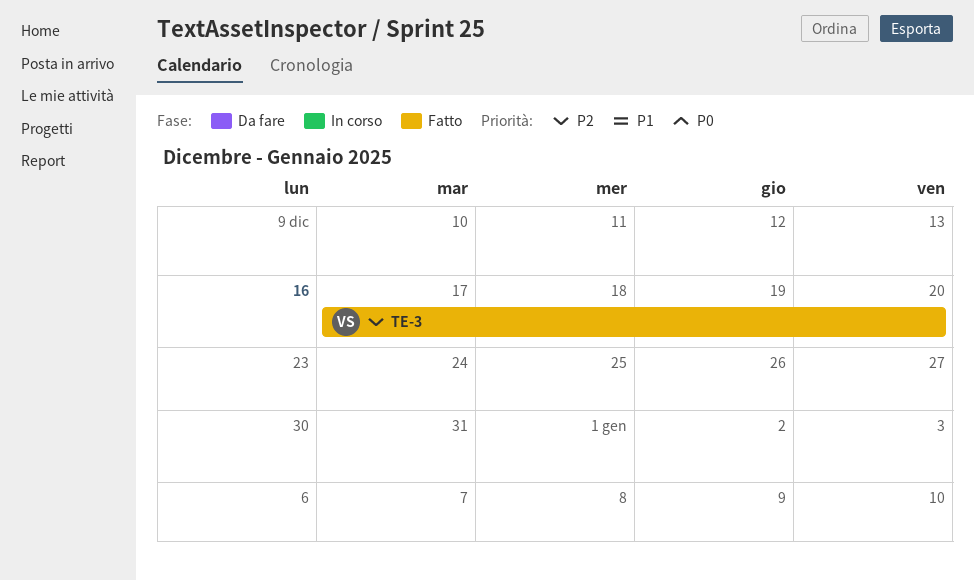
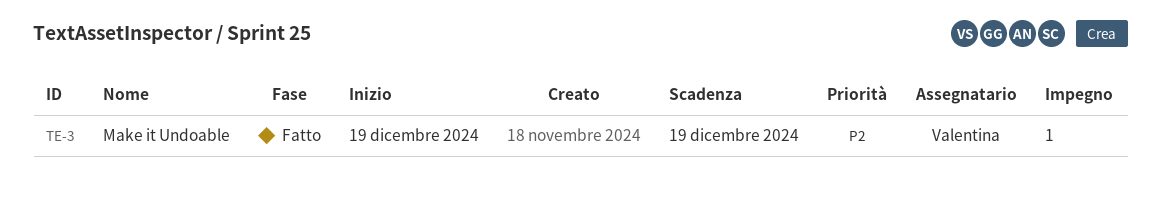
TE-3, start: Dec 17 -> Dec 19
TE-3, due: Dec 20 -> Dec 19

